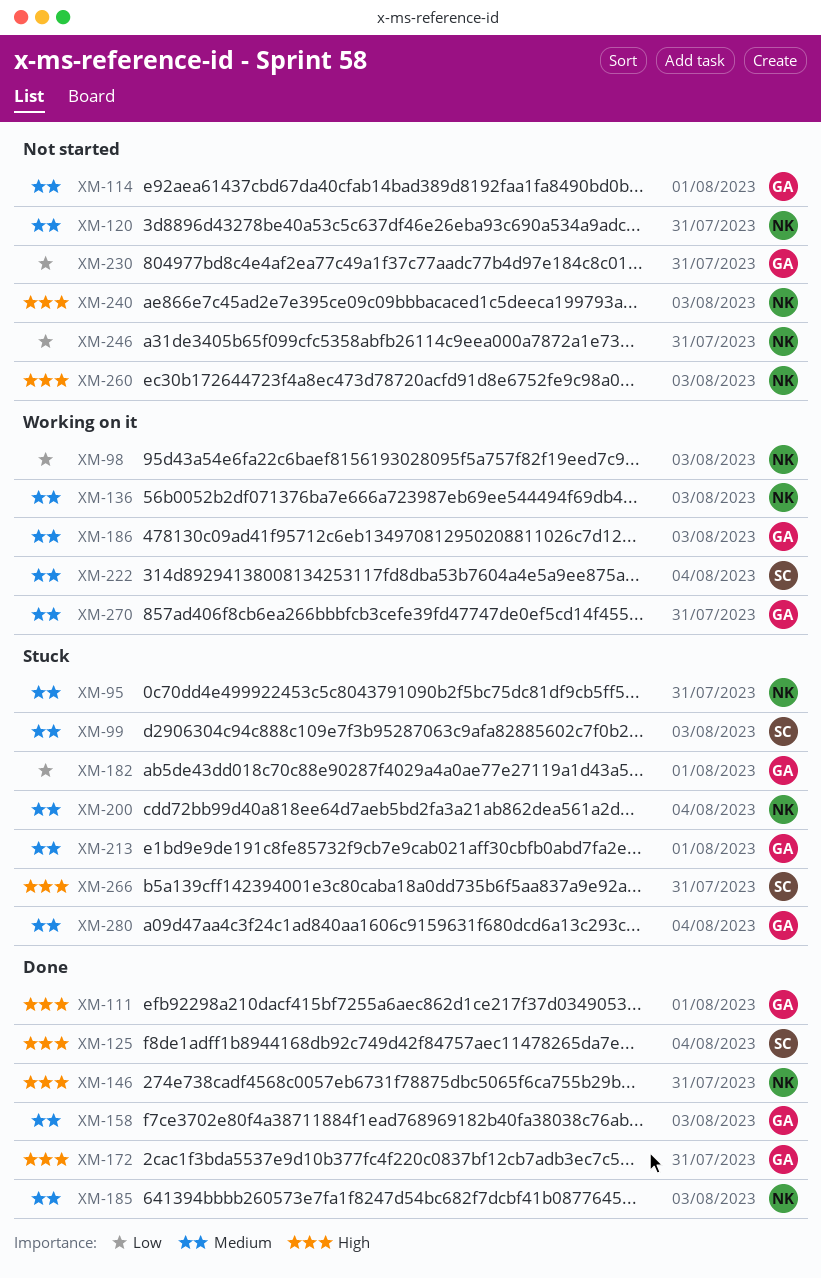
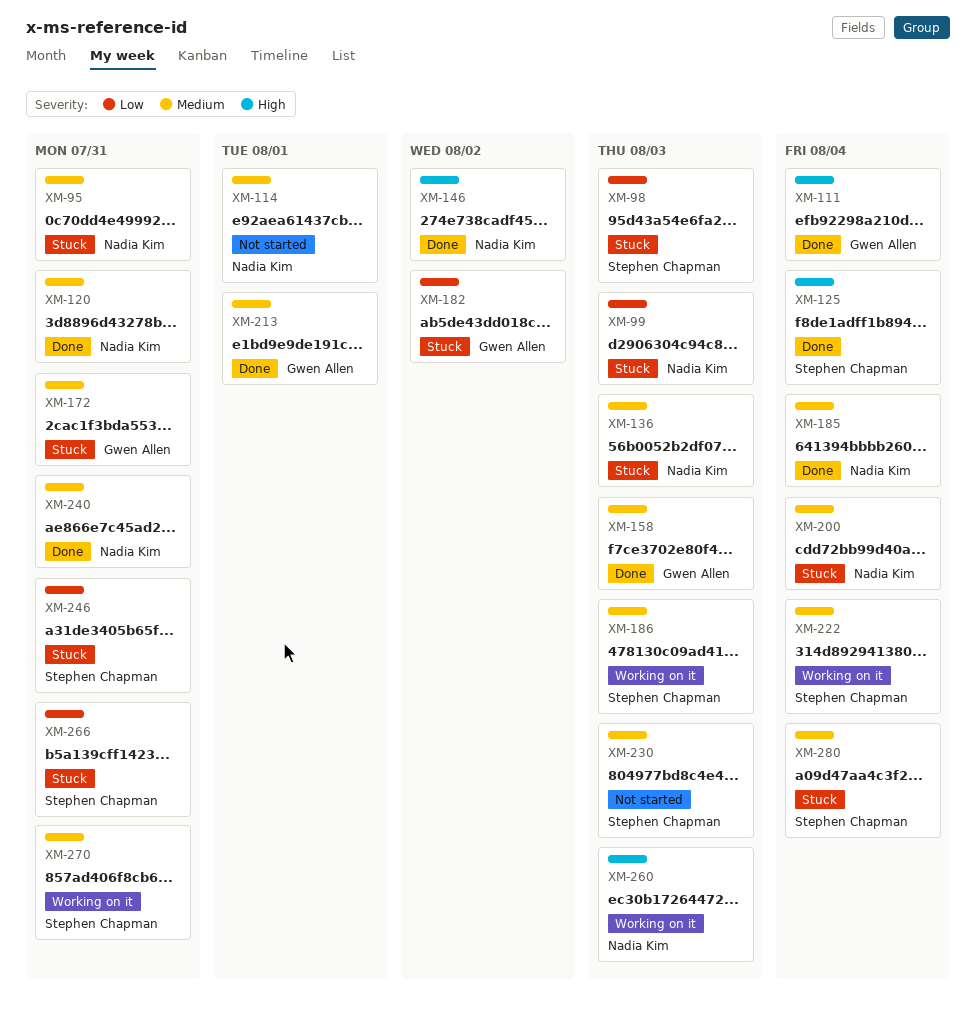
XM-98, status: Working on it -> Stuck
XM-98, owner: Nadia Kim -> Stephen Chapman
XM-99, owner: Stephen Chapman -> Nadia Kim
XM-99, priority: Medium -> Low
XM-111, due: Aug 1 -> Aug 4
XM-114, owner: Gwen Allen -> Nadia Kim
XM-120, status: Not started -> Done
XM-136, status: Working on it -> Stuck
XM-146, due: Jul 31 -> Aug 2
XM-172, status: Done -> Stuck
XM-172, priority: High -> Medium
XM-182, due: Aug 1 -> Aug 2
XM-185, due: Aug 3 -> Aug 4
XM-186, owner: Gwen Allen -> Stephen Chapman
XM-213, status: Stuck -> Done
XM-230, owner: Gwen Allen -> Stephen Chapman
XM-230, priority: Low -> Medium
XM-230, due: Jul 31 -> Aug 3
XM-240, status: Not started -> Done
XM-240, priority: High -> Medium
XM-240, due: Aug 3 -> Jul 31
XM-246, status: Not started -> Stuck
XM-246, owner: Nadia Kim -> Stephen Chapman
XM-260, status: Not started -> Working on it
XM-266, priority: High -> Low
XM-270, owner: Gwen Allen -> Stephen Chapman
XM-280, owner: Gwen Allen -> Stephen Chapman

